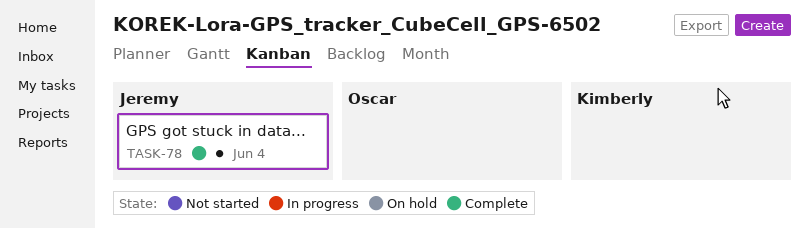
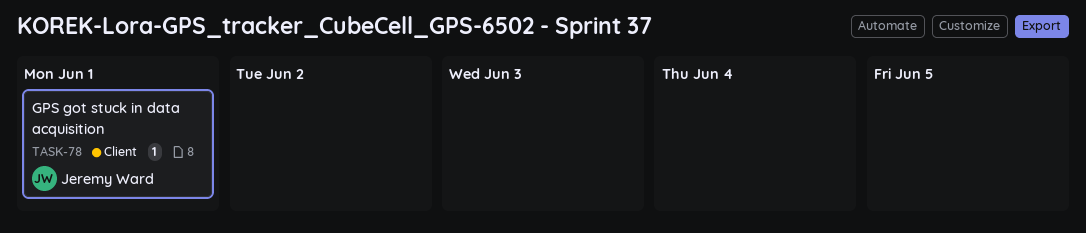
TASK-78, due: Jun 4 -> Jun 1

